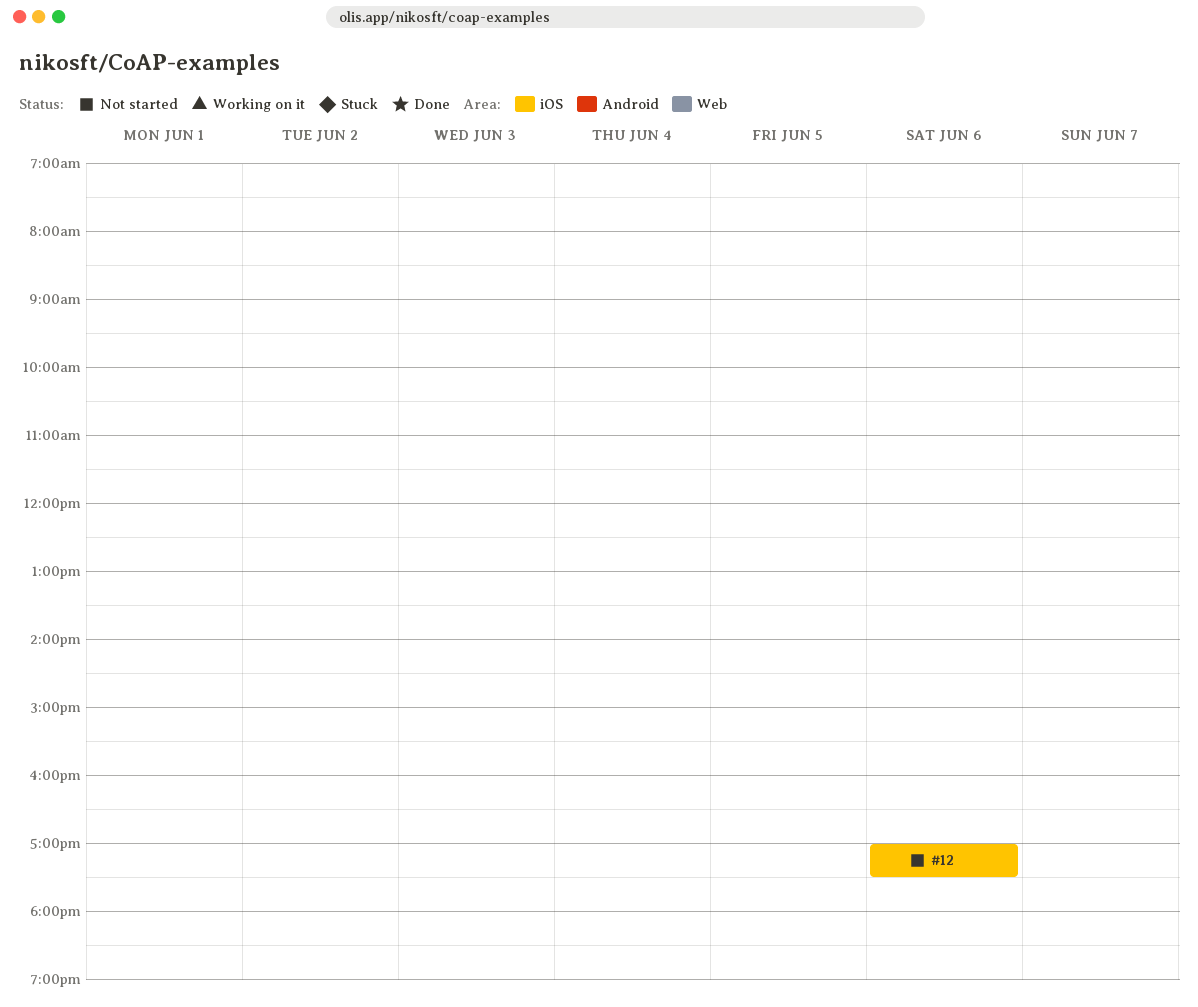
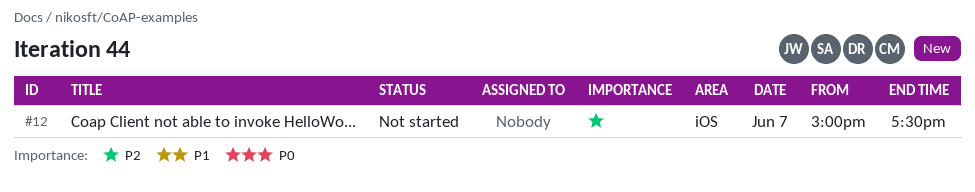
#12, day: Jun 6 -> Jun 7
#12, begins: 17:00 -> 15:00

